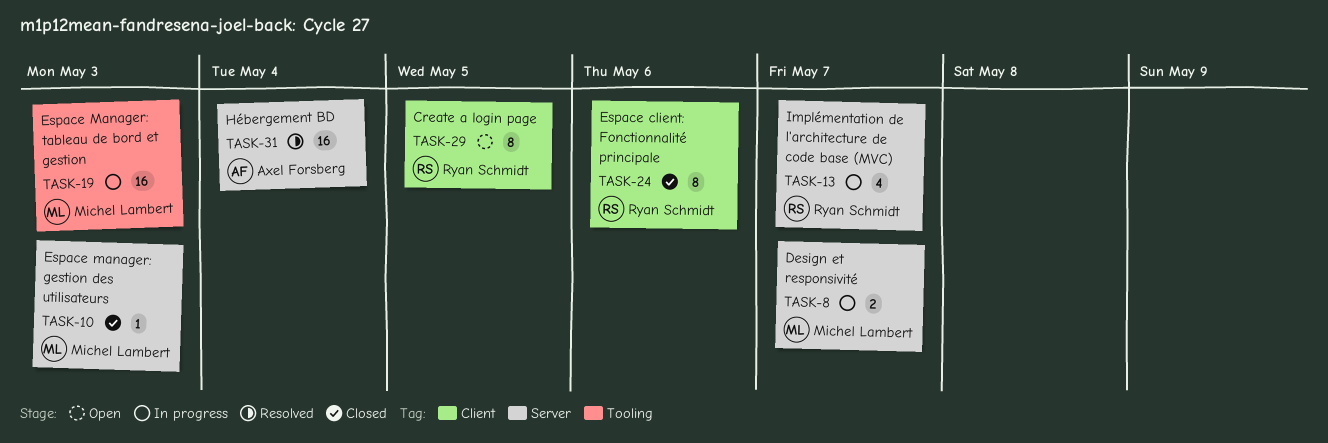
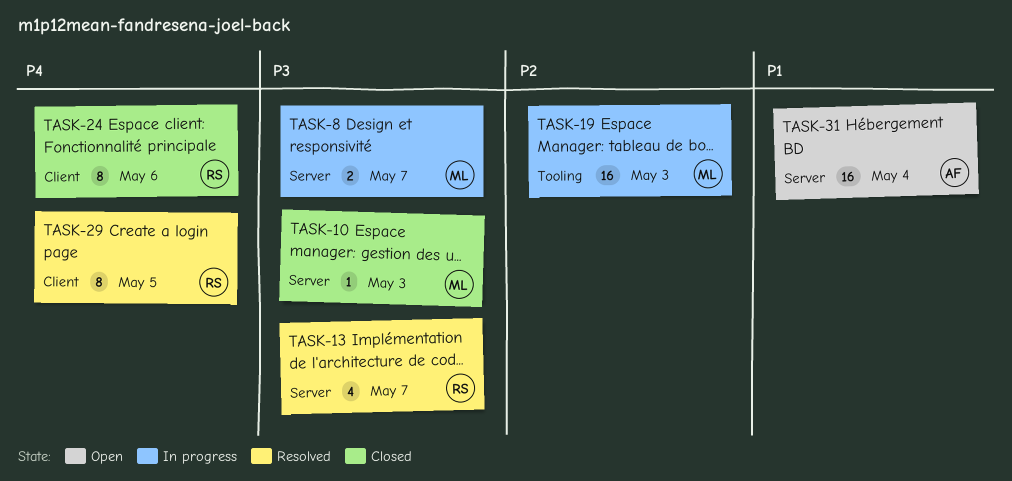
TASK-13, status: In progress -> Resolved
TASK-29, status: Open -> Resolved
TASK-31, status: Resolved -> Open

